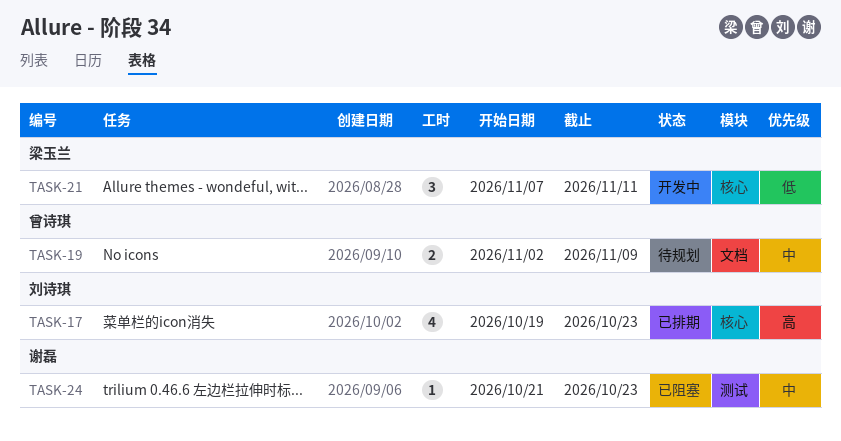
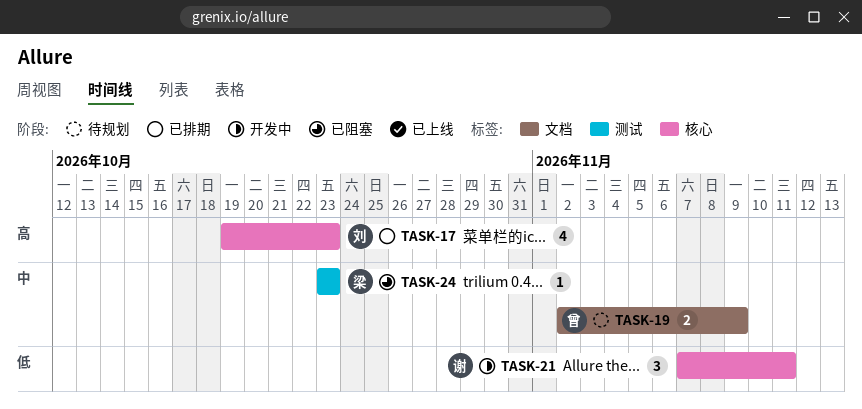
TASK-21, owner: 梁玉兰 -> 谢磊
TASK-24, owner: 谢磊 -> 梁玉兰
TASK-24, start: Oct 21 -> Oct 23

